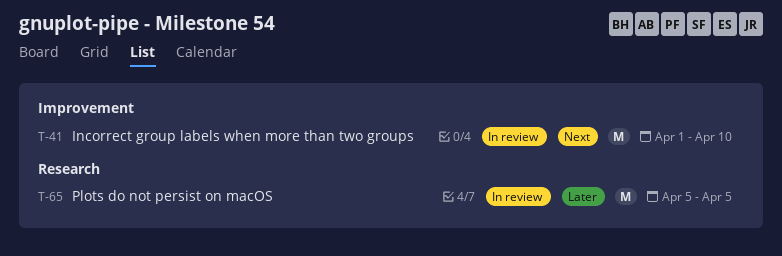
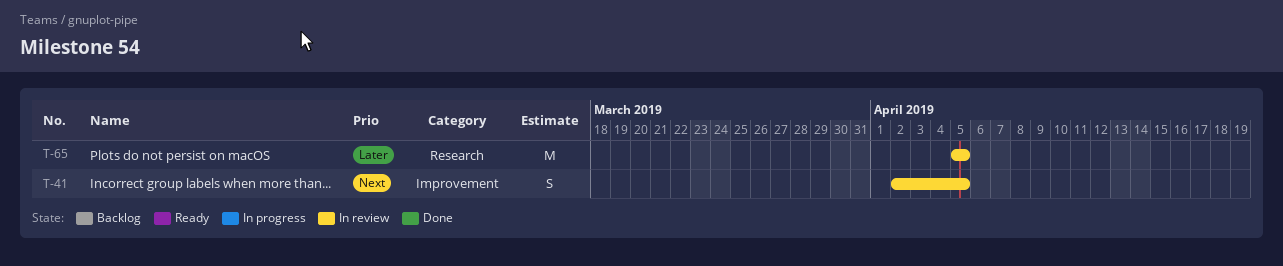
T-41, estimate: M -> S
T-41, start: Apr 1 -> Apr 2
T-41, due: Apr 10 -> Apr 5

